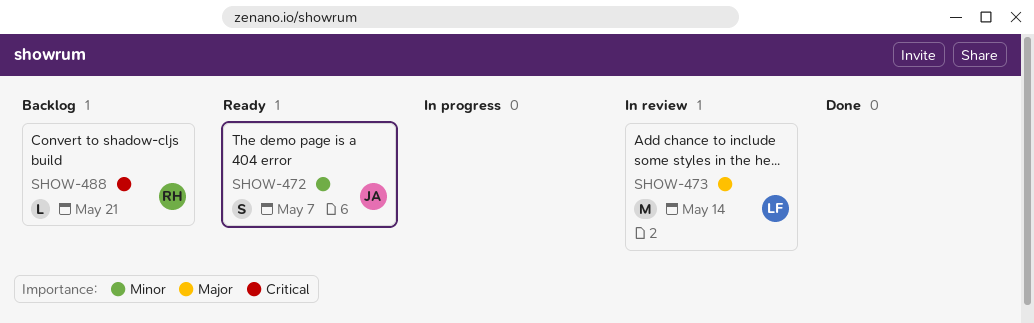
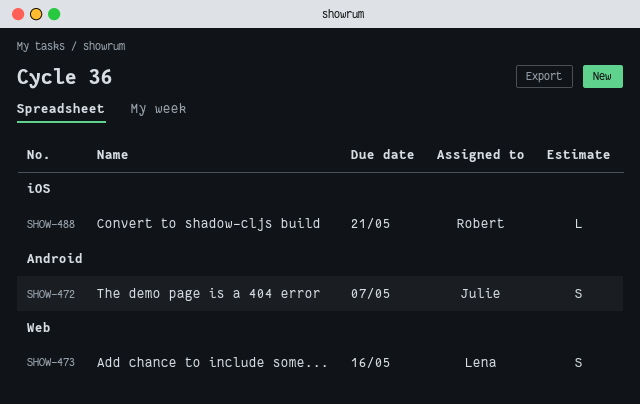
SHOW-473, estimate: M -> S
SHOW-473, due: May 14 -> May 16

